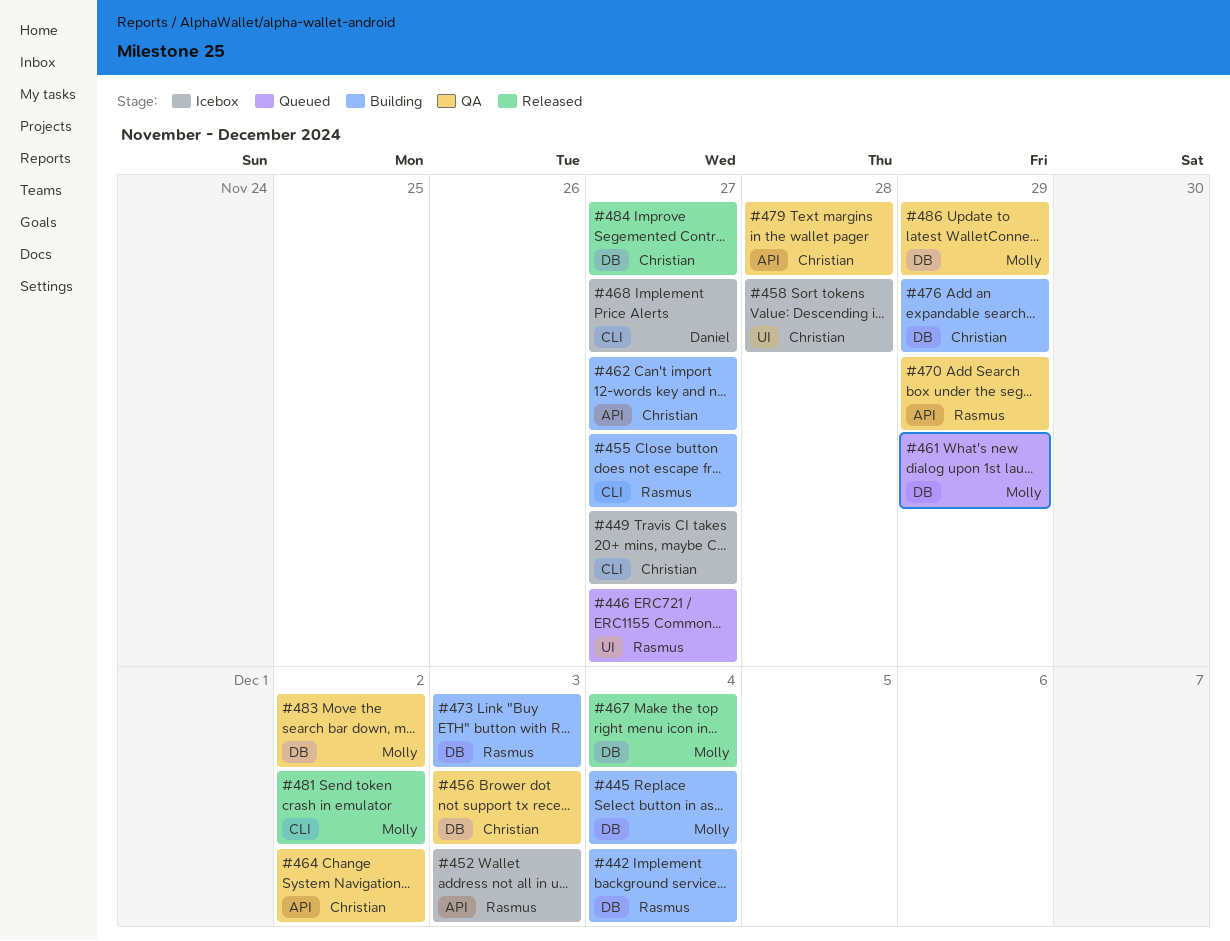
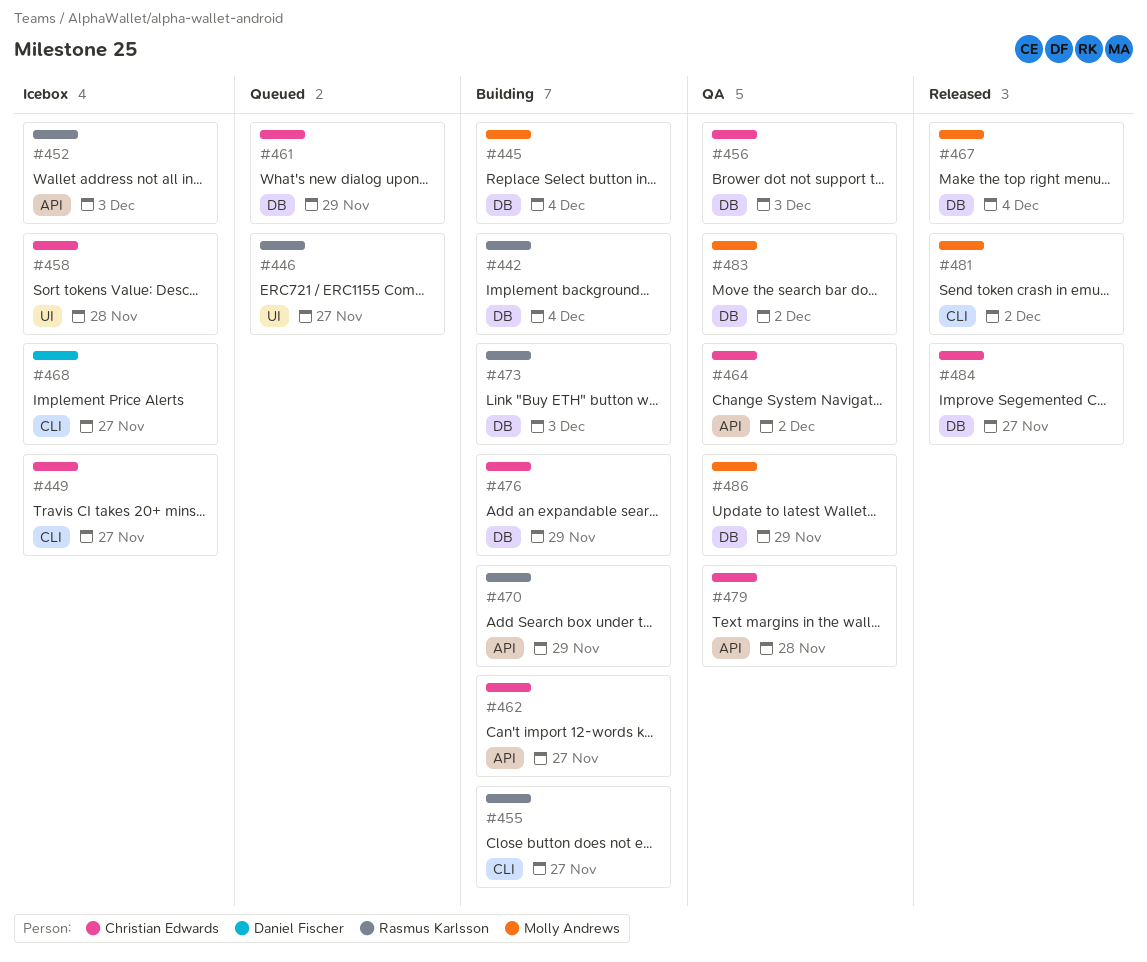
#461, owner: Molly Andrews -> Christian Edwards
#470, status: QA -> Building

